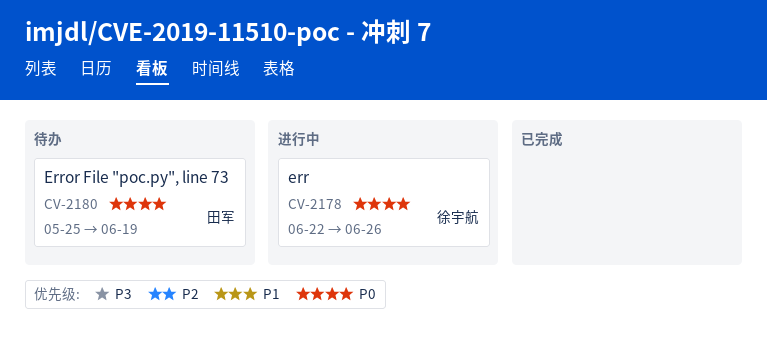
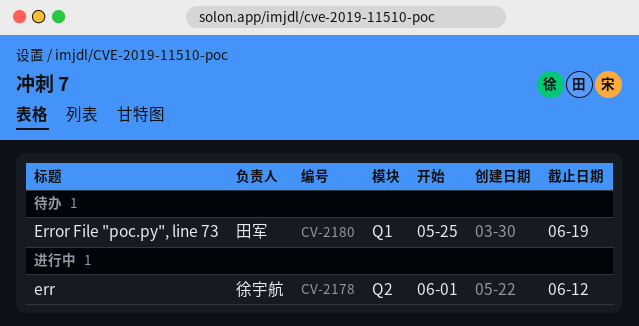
CV-2178, start: Jun 22 -> Jun 1
CV-2178, due: Jun 26 -> Jun 12

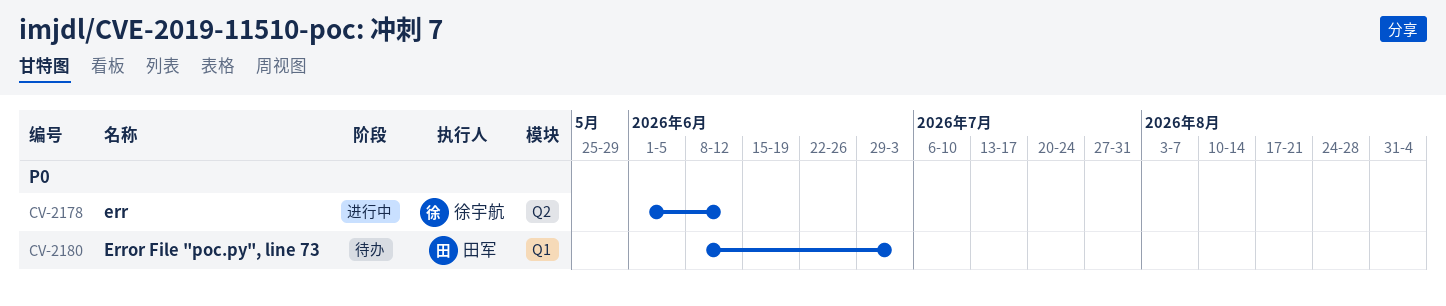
CV-2180, start: May 25 -> Jun 8
CV-2180, due: Jun 19 -> Jul 3

